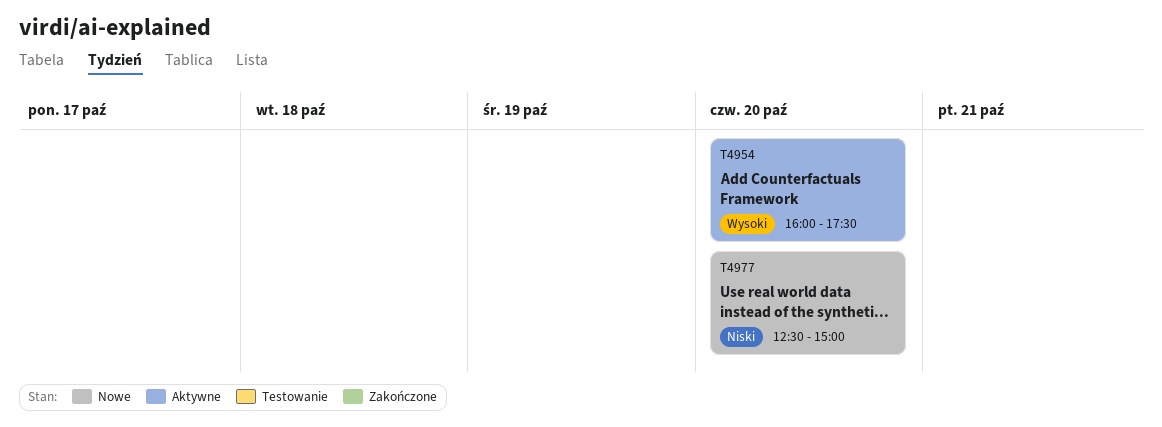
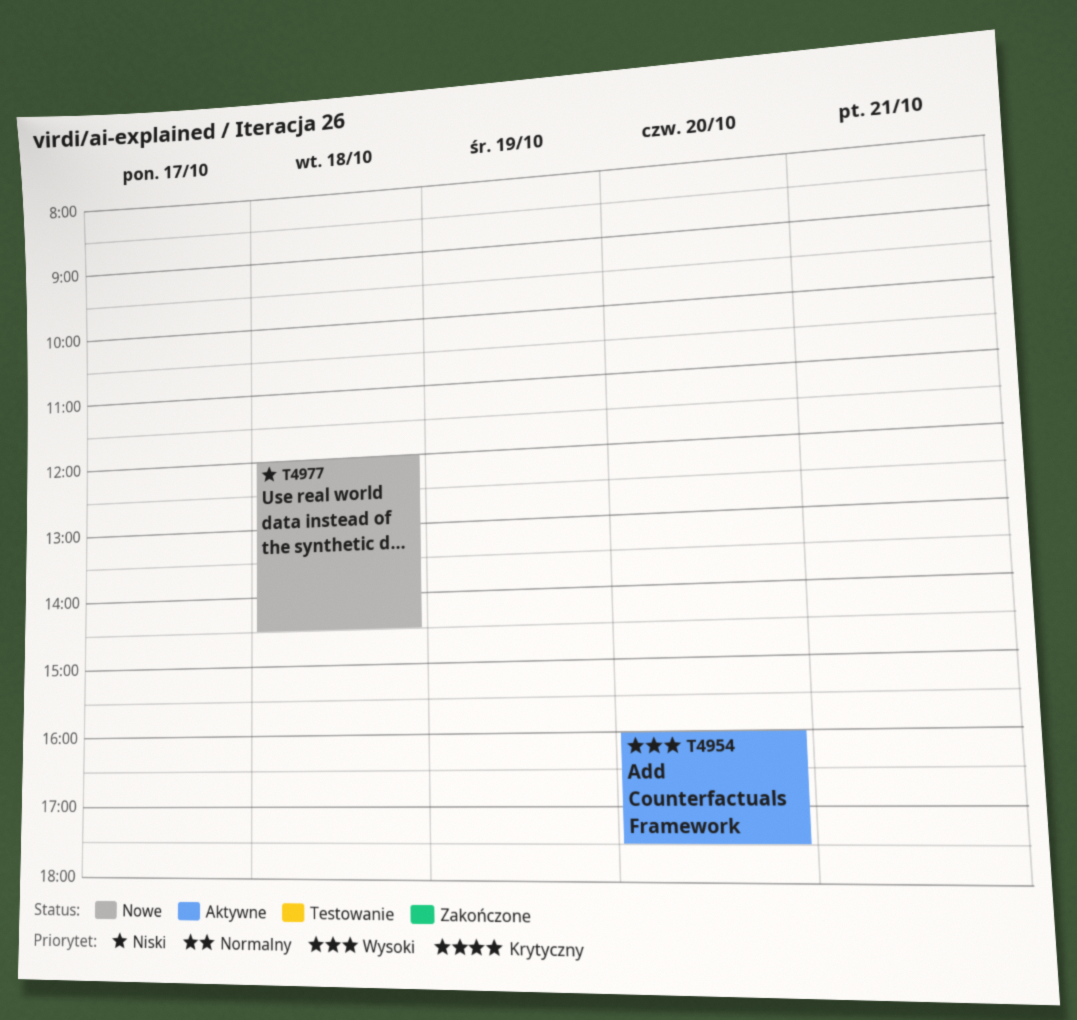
T4977, day: Oct 20 -> Oct 18
T4977, begins: 12:30 -> 12:00
T4977, ends: 15:00 -> 14:30

